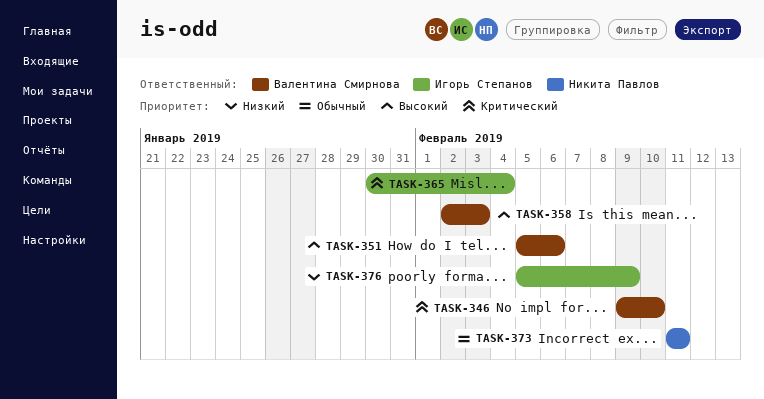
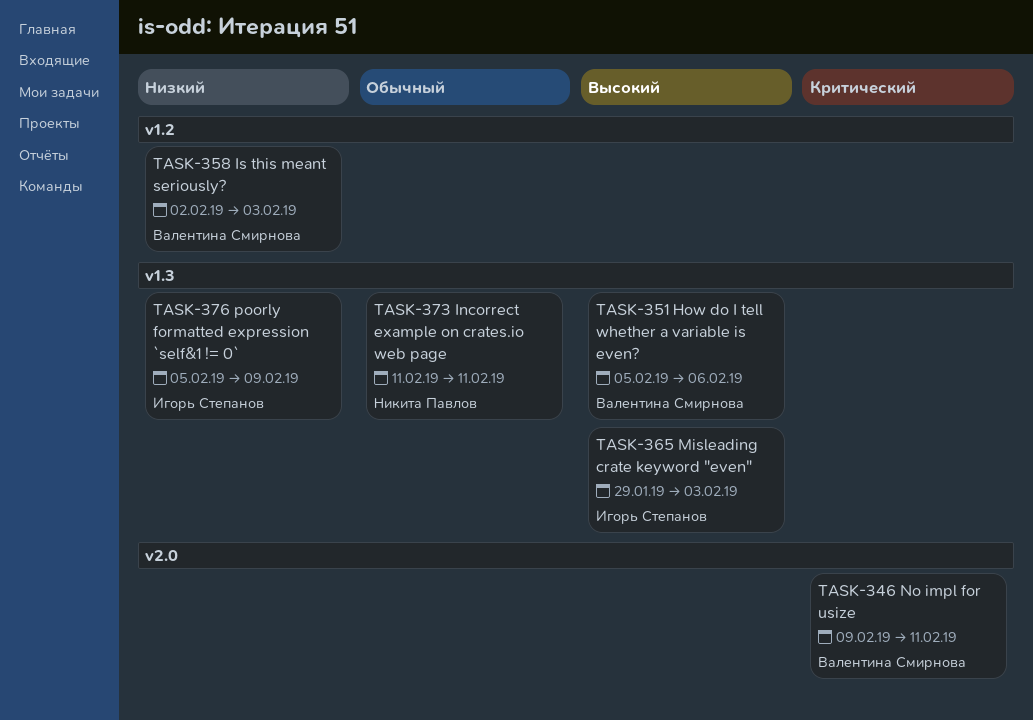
TASK-346, due: Feb 10 -> Feb 11
TASK-358, priority: Высокий -> Низкий
TASK-365, priority: Критический -> Высокий
TASK-365, start: Jan 30 -> Jan 29
TASK-365, due: Feb 4 -> Feb 3

